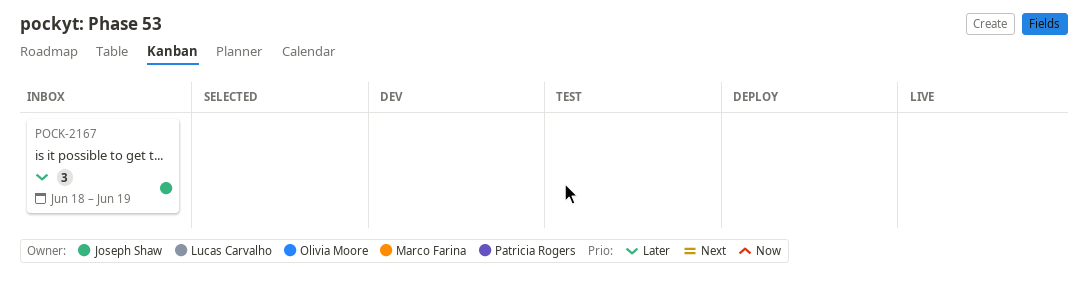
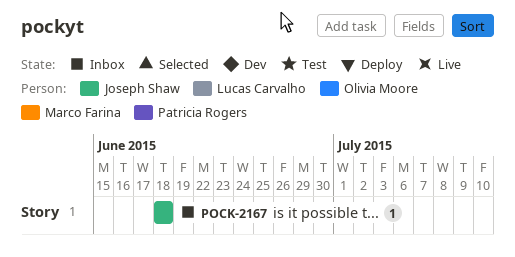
POCK-2167, estimate: 3 -> 1
POCK-2167, due: Jun 19 -> Jun 18

